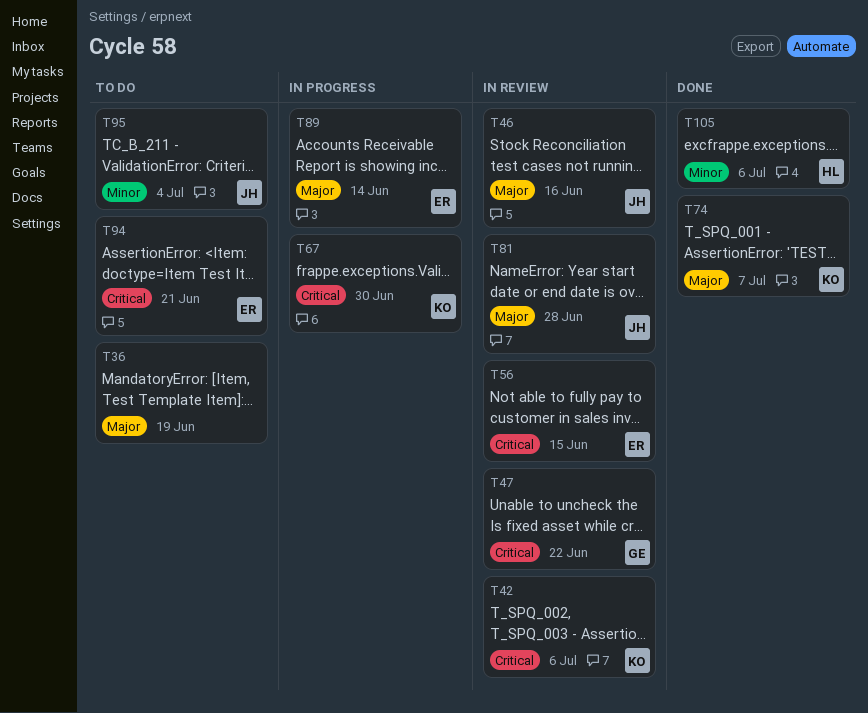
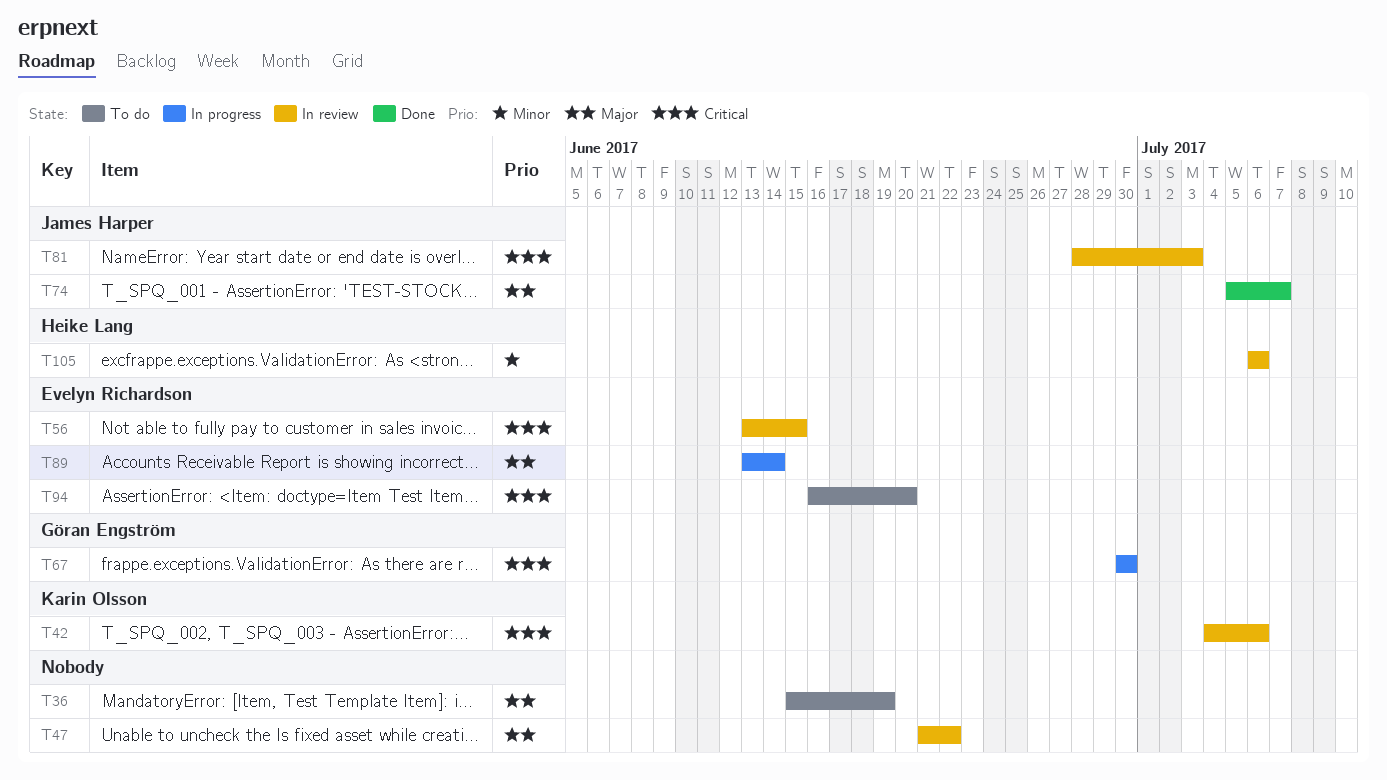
T46: present -> none
T47, owner: Göran Engström -> none
T47, priority: Critical -> Major
T67, owner: Karin Olsson -> Göran Engström
T74, owner: Karin Olsson -> James Harper
T81, priority: Major -> Critical
T81, due: Jun 28 -> Jul 3
T94, due: Jun 21 -> Jun 20
T95: present -> none
T105, status: Done -> In review

